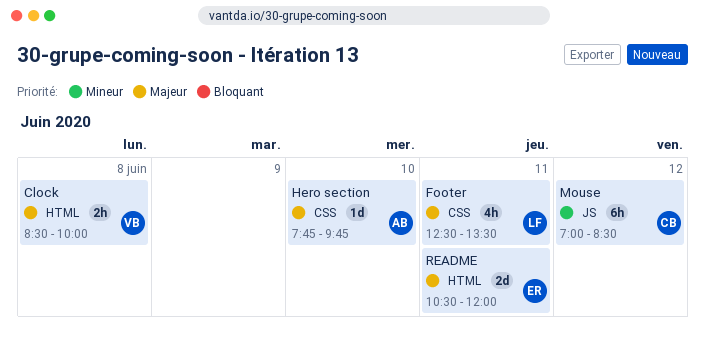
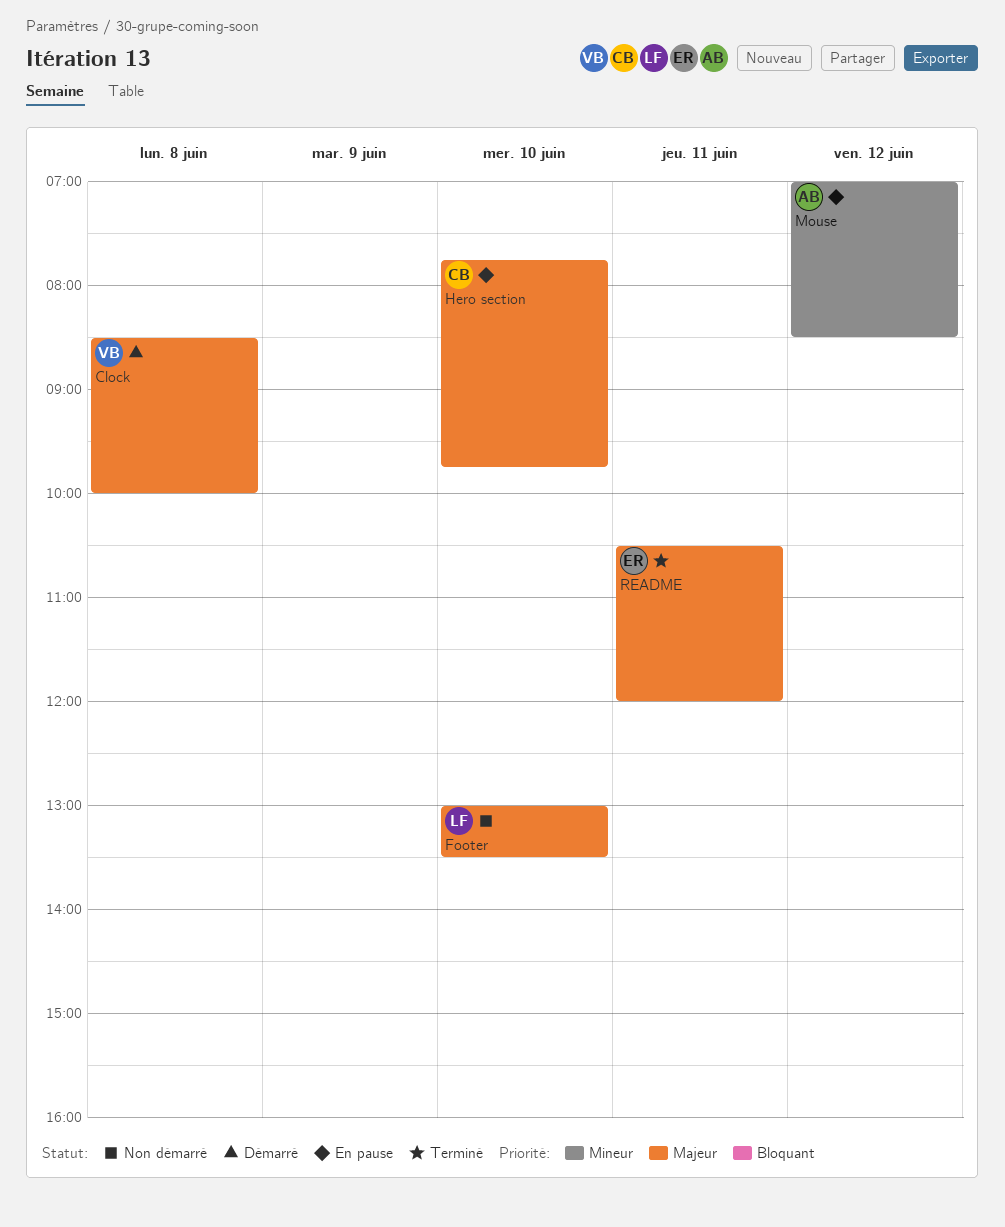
Footer, day: Jun 11 -> Jun 10
Footer, begins: 12:30 -> 13:00
Hero section, owner: AB -> CB
Mouse, owner: CB -> AB

